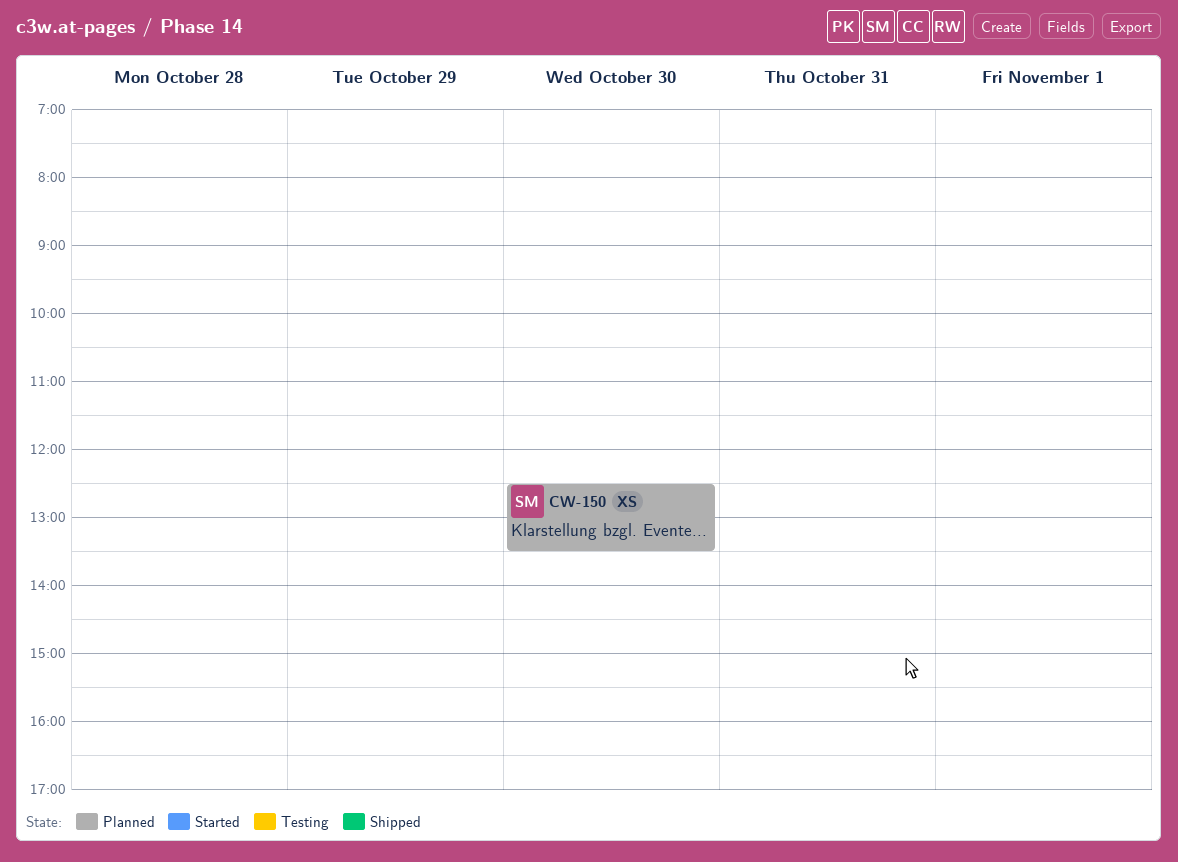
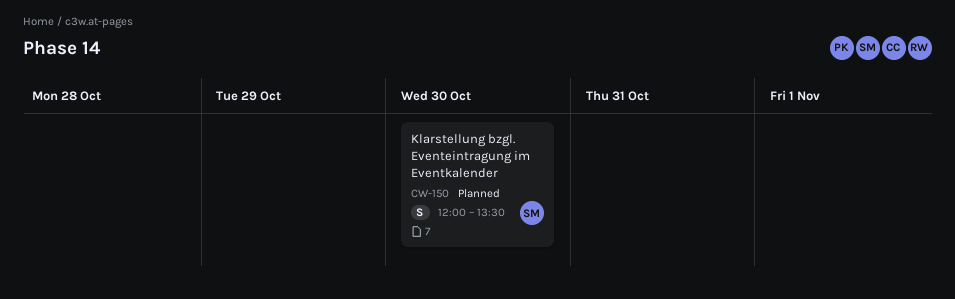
CW-150, estimate: XS -> S
CW-150, begins: 12:30 -> 12:00

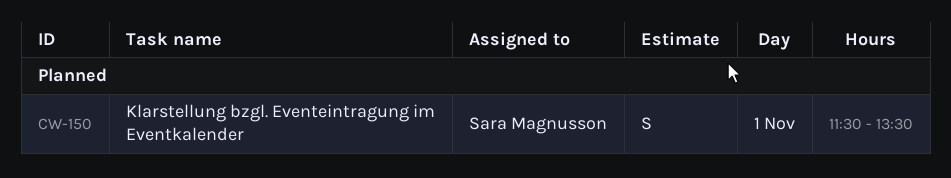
CW-150, day: Oct 30 -> Nov 1
CW-150, begins: 12:00 -> 11:30

